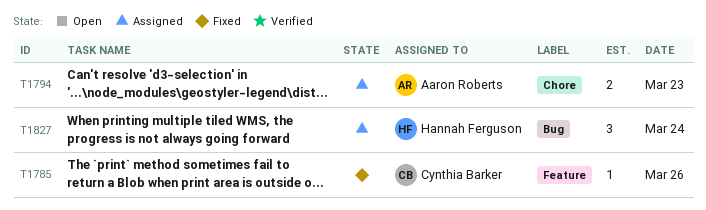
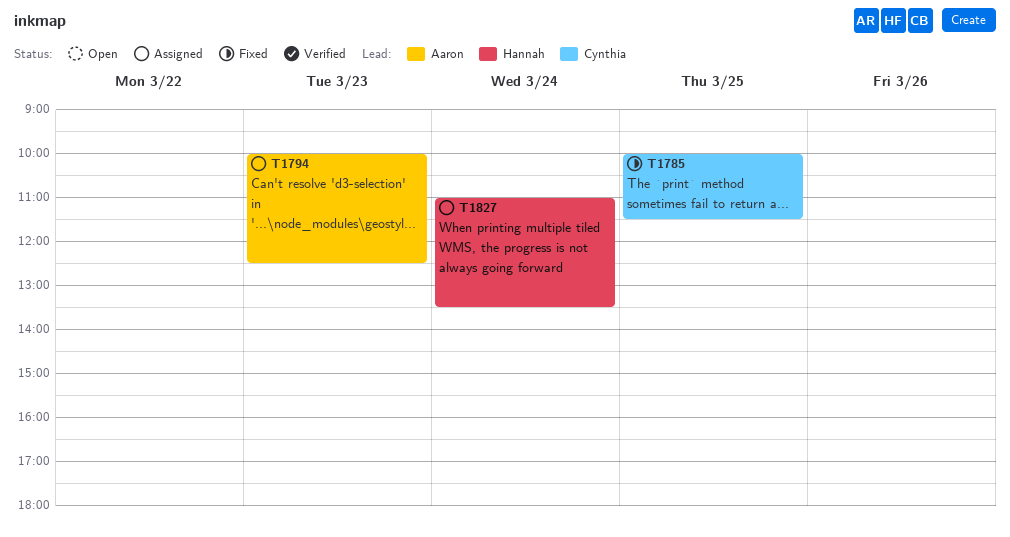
T1785, day: Mar 26 -> Mar 25

